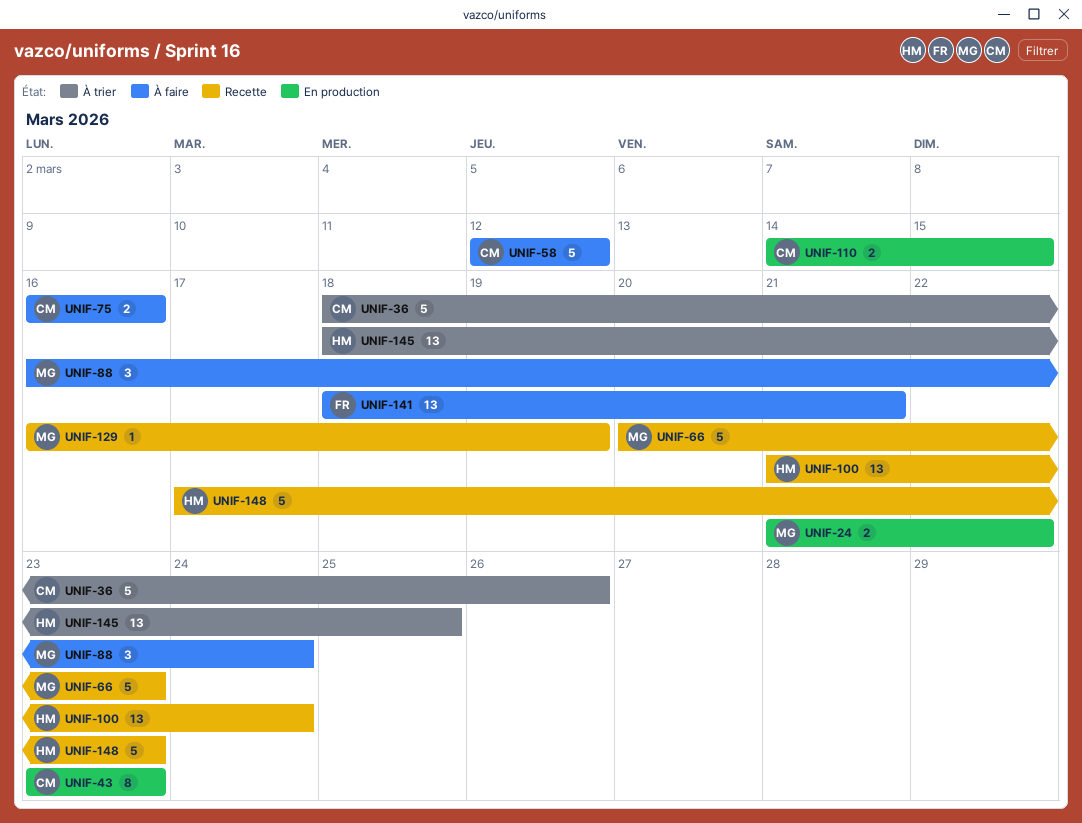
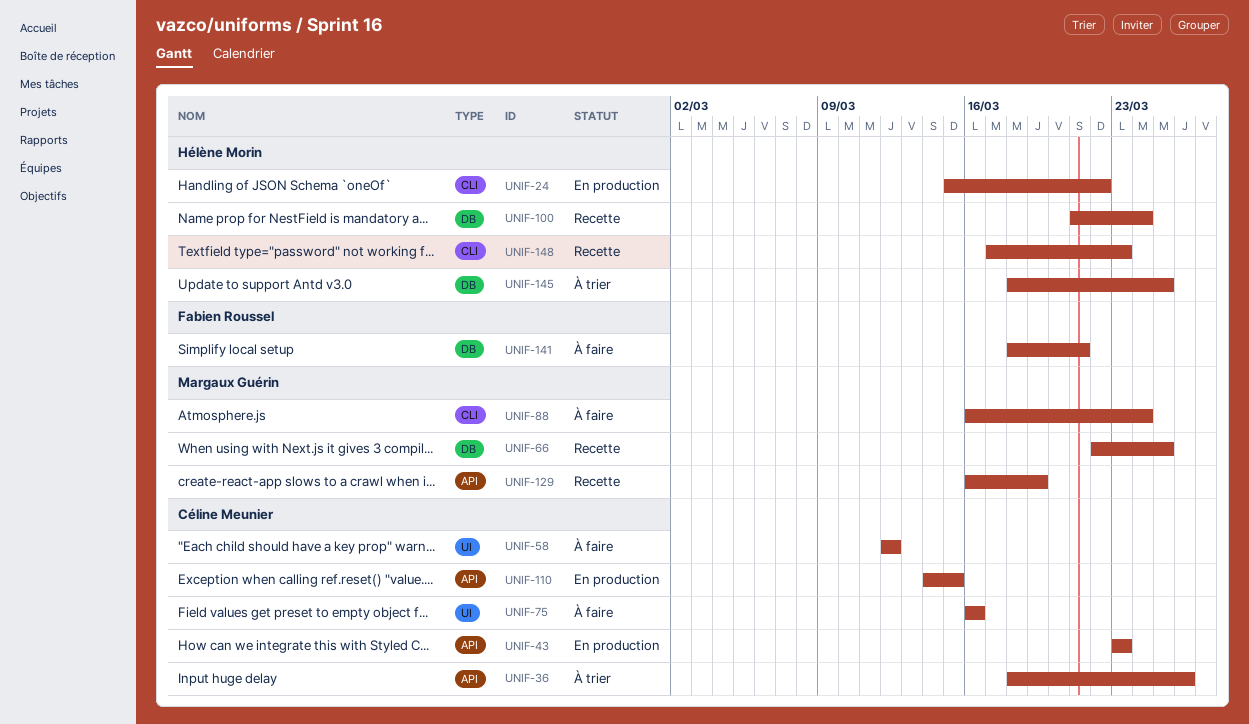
UNIF-24, owner: Margaux Guérin -> Hélène Morin
UNIF-24, start: Mar 21 -> Mar 15
UNIF-66, start: Mar 20 -> Mar 22
UNIF-66, due: Mar 23 -> Mar 25

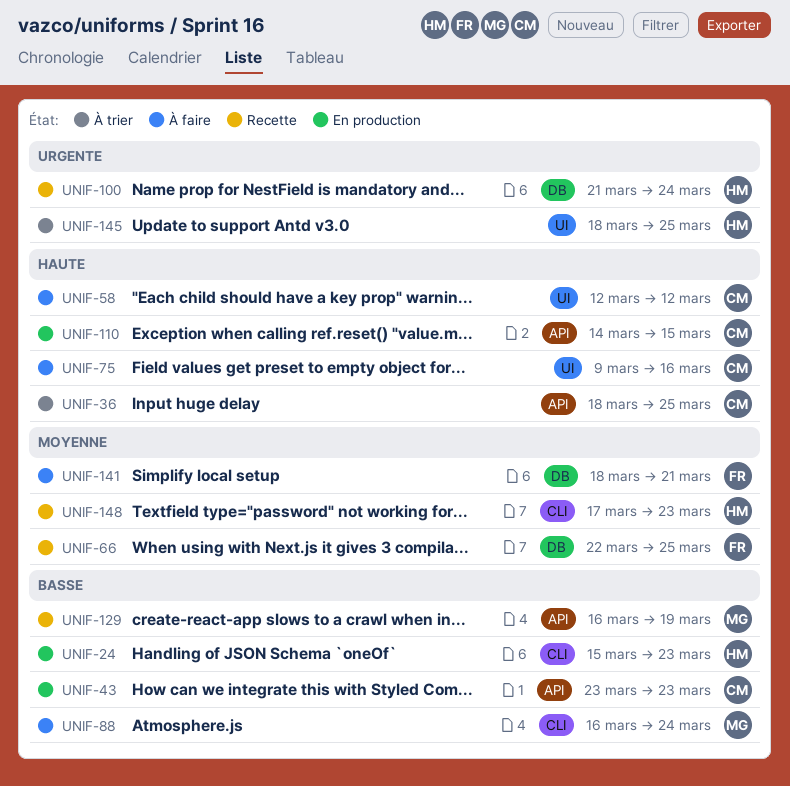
UNIF-24, due: Mar 22 -> Mar 23
UNIF-36, due: Mar 26 -> Mar 25
UNIF-66, owner: Margaux Guérin -> Fabien Roussel
UNIF-75, start: Mar 16 -> Mar 9
UNIF-145, label: DB -> UI

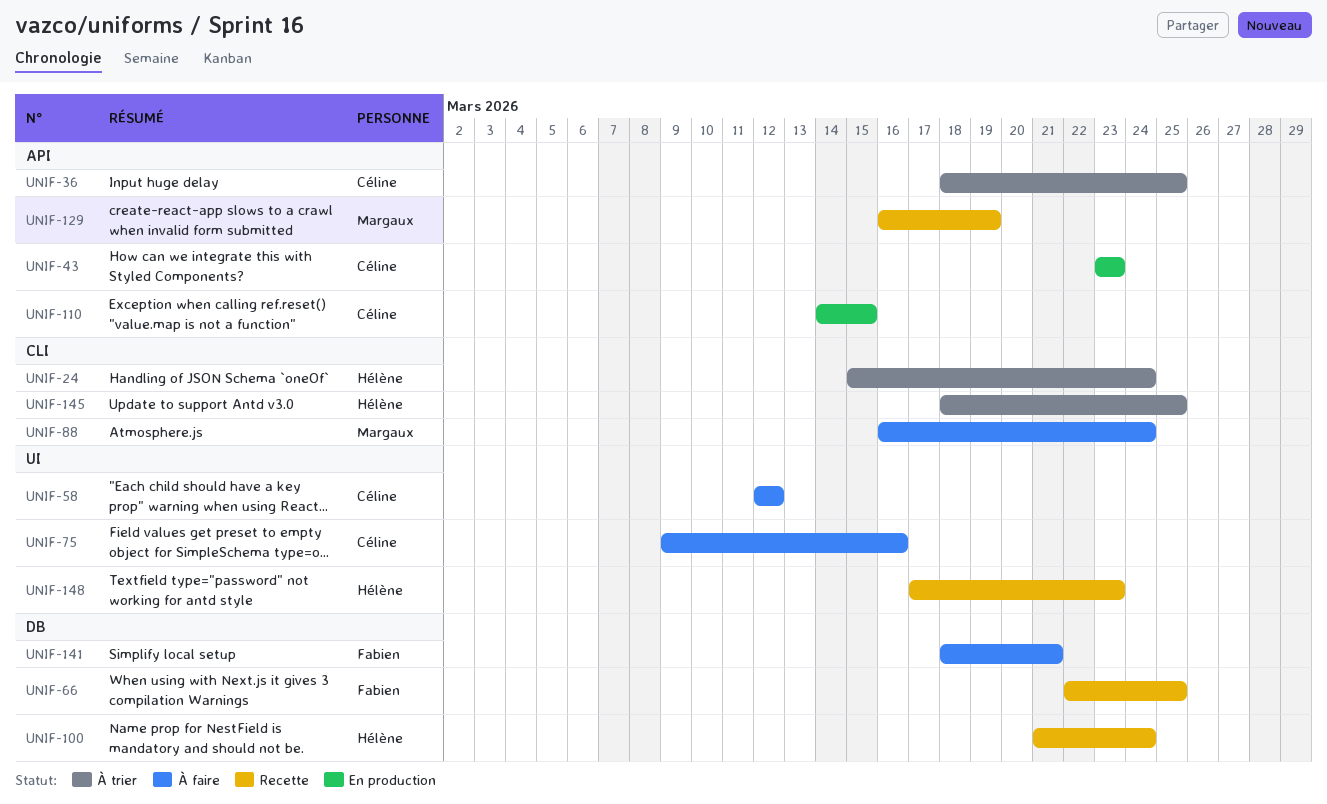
UNIF-24, status: En production -> À trier
UNIF-24, due: Mar 23 -> Mar 24
UNIF-145, label: UI -> CLI
UNIF-148, label: CLI -> UI

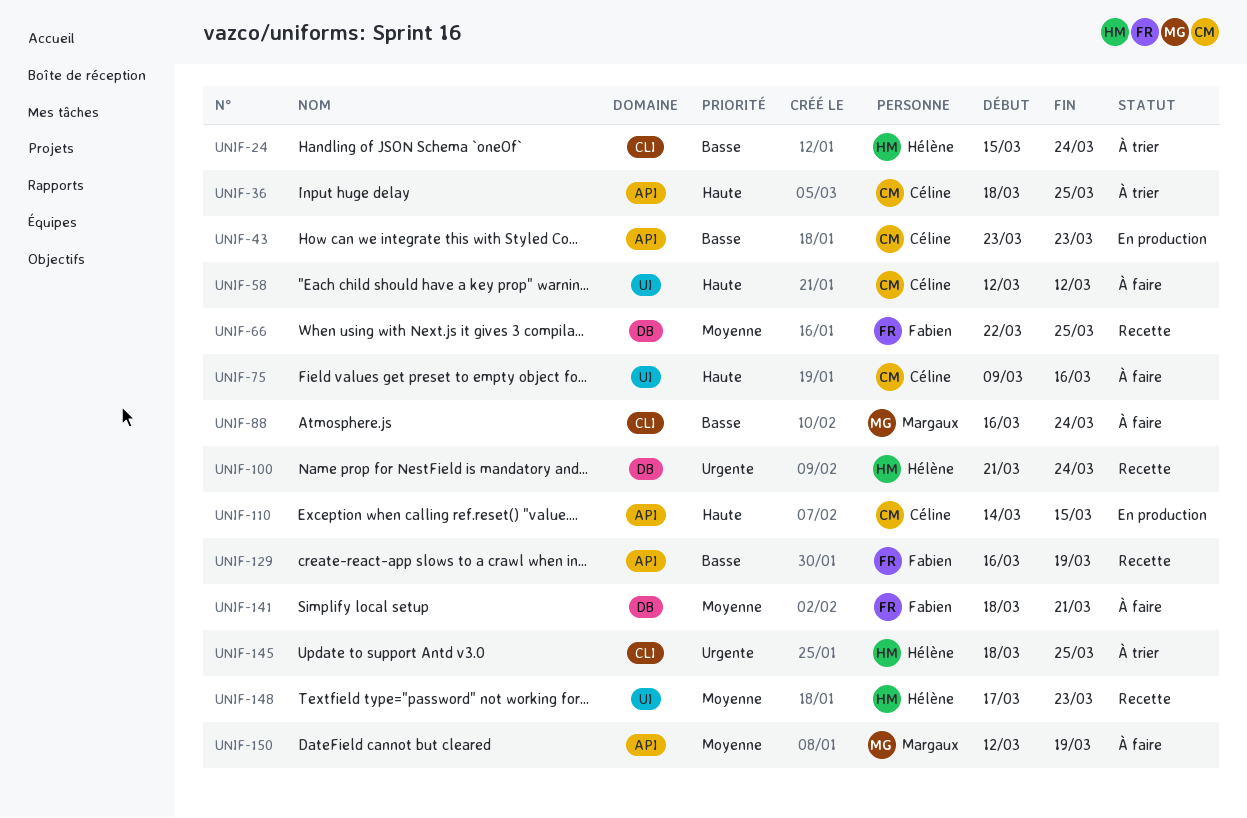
UNIF-129, owner: Margaux -> Fabien
UNIF-150: none -> present

